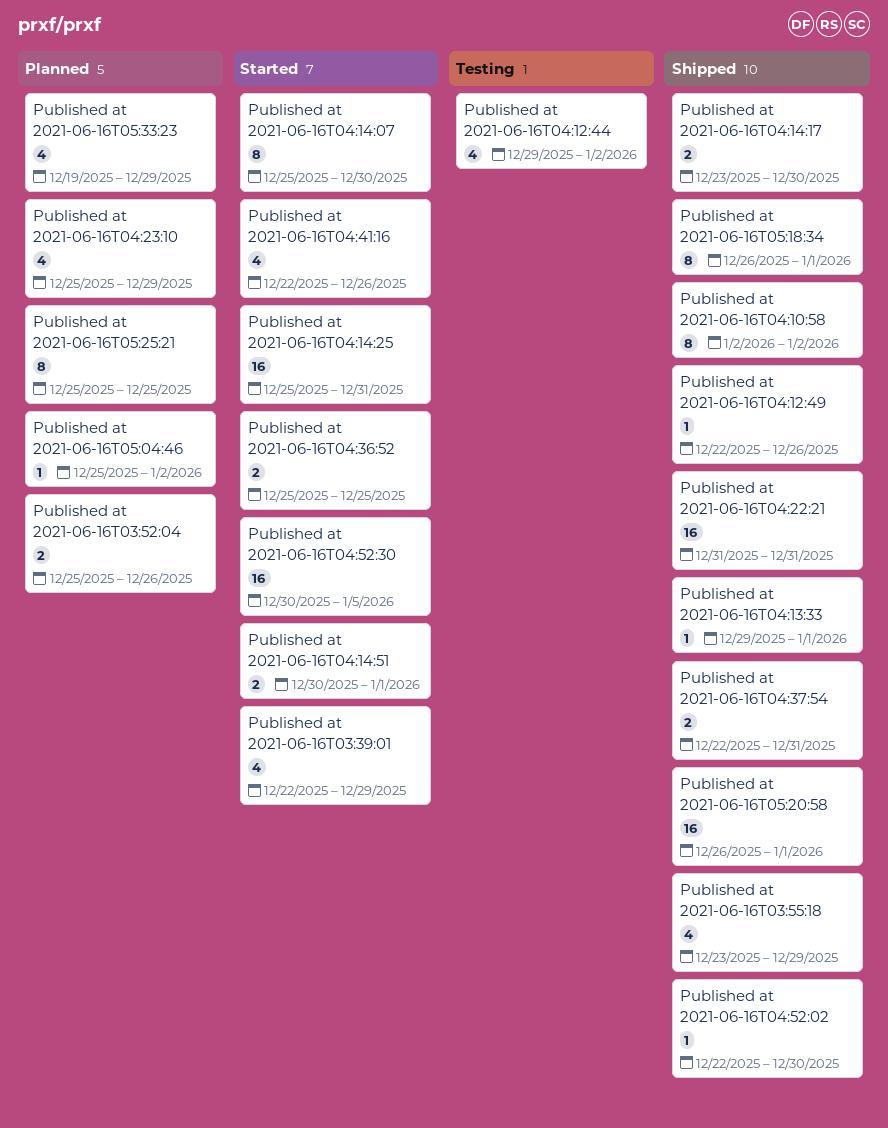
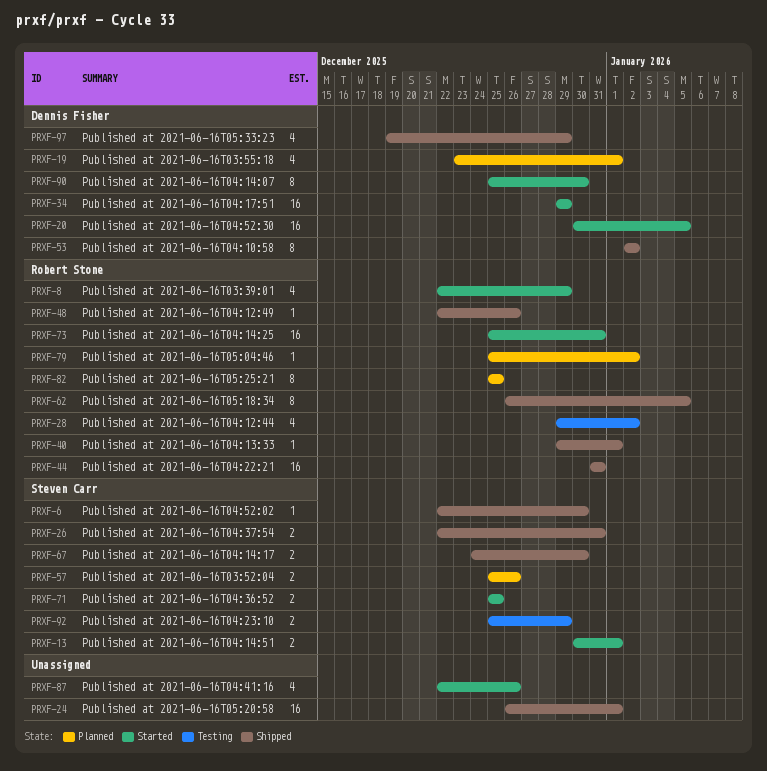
Published at 2021-06-16T03:55:18, status: Shipped -> Planned
Published at 2021-06-16T03:55:18, due: Dec 29 -> Jan 1
Published at 2021-06-16T04:14:17, start: Dec 23 -> Dec 24
Published at 2021-06-16T04:17:51: none -> present
Published at 2021-06-16T04:23:10, status: Planned -> Testing
Published at 2021-06-16T04:23:10, estimate: 4 -> 2
Published at 2021-06-16T05:18:34, due: Jan 1 -> Jan 5
Published at 2021-06-16T05:33:23, status: Planned -> Shipped

